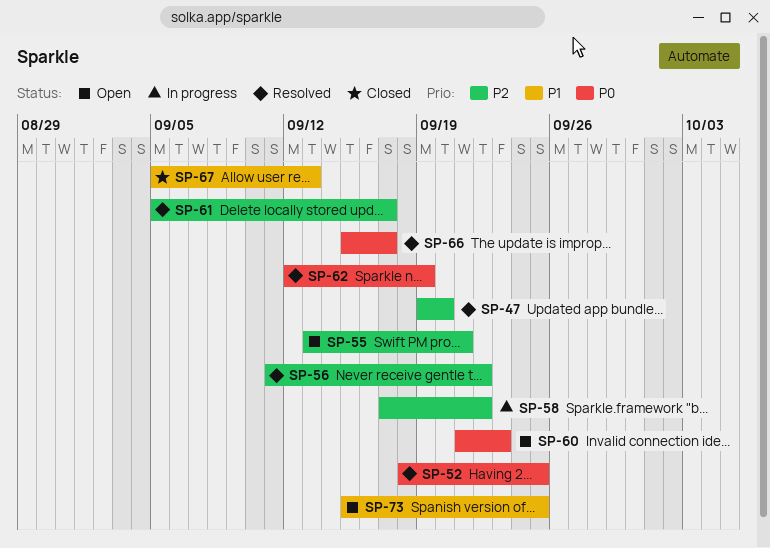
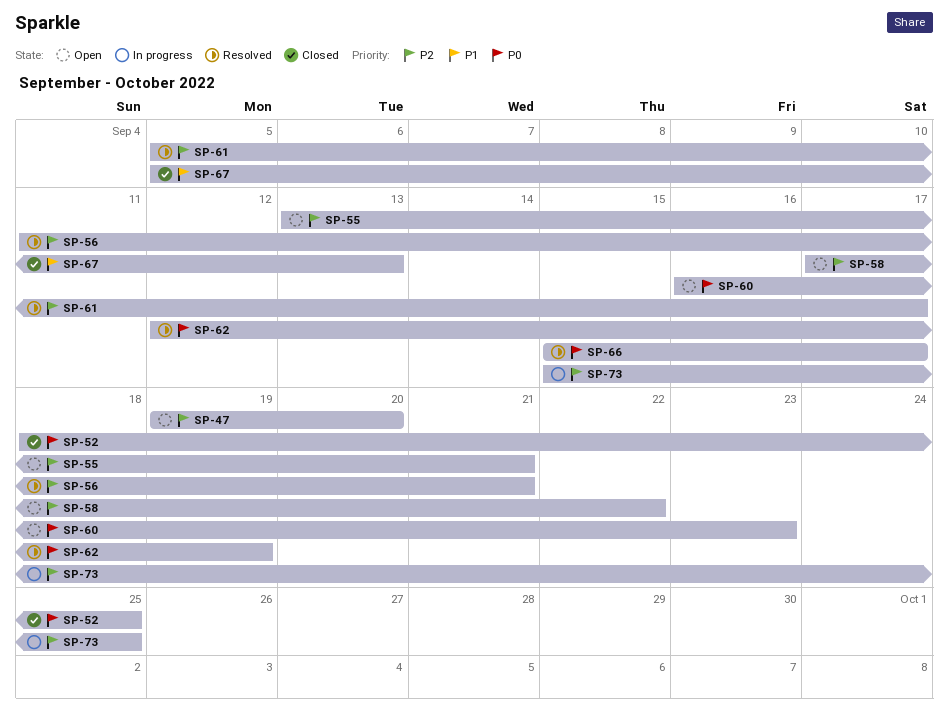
SP-47, status: Resolved -> Open
SP-52, status: Resolved -> Closed
SP-56, due: Sep 22 -> Sep 21
SP-58, status: In progress -> Open
SP-60, start: Sep 21 -> Sep 16
SP-73, status: Open -> In progress
SP-73, priority: P1 -> P2

